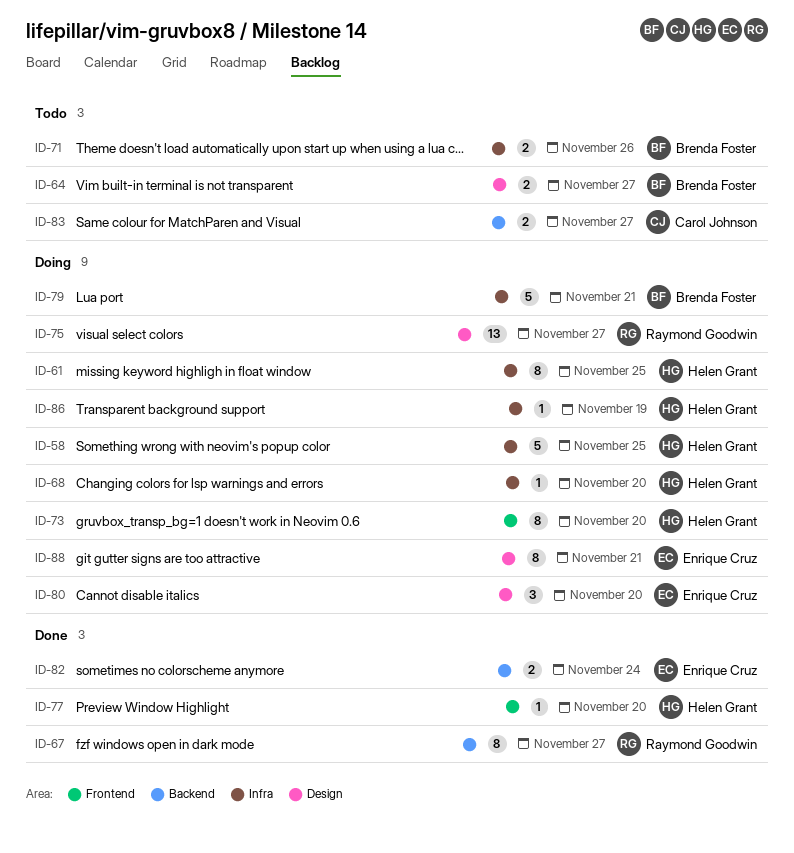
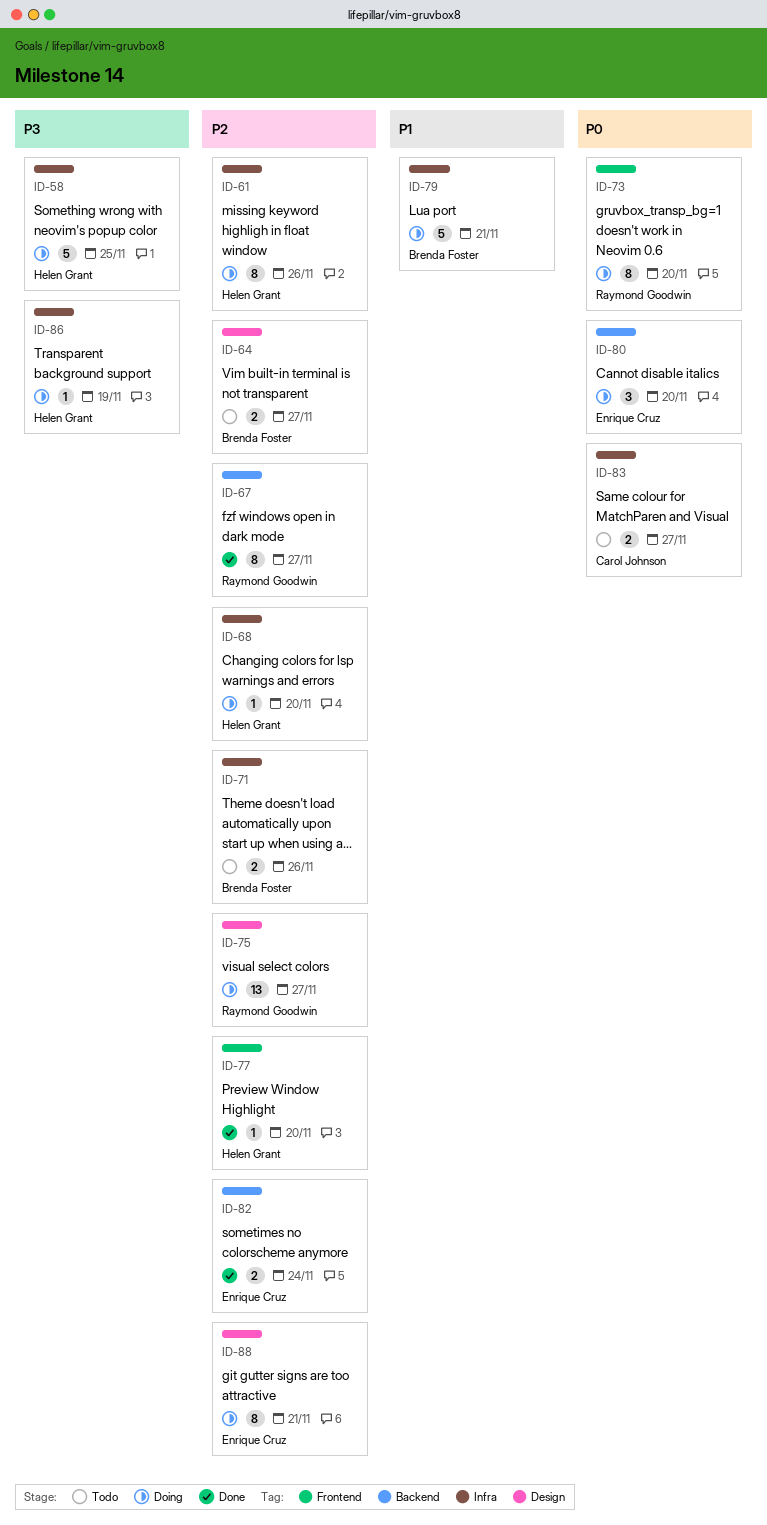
ID-61, due: Nov 25 -> Nov 26
ID-73, owner: Helen Grant -> Raymond Goodwin
ID-80, label: Design -> Backend
ID-83, label: Backend -> Infra

